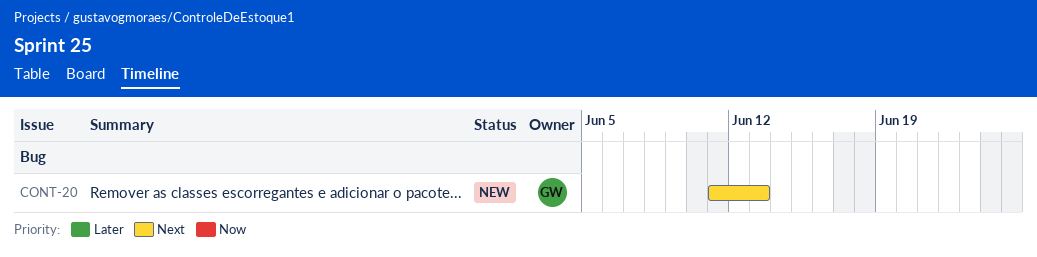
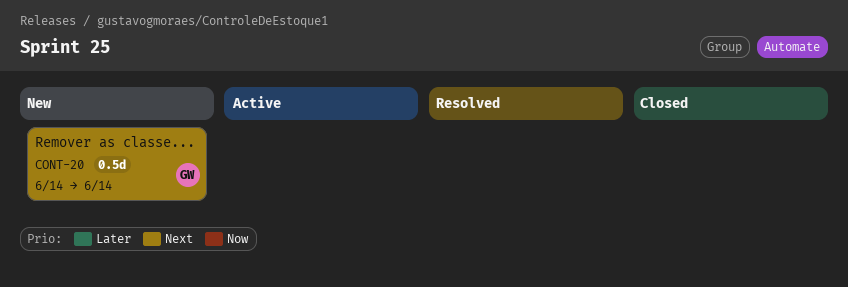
CONT-20, start: Jun 11 -> Jun 14
CONT-20, due: Jun 13 -> Jun 14

